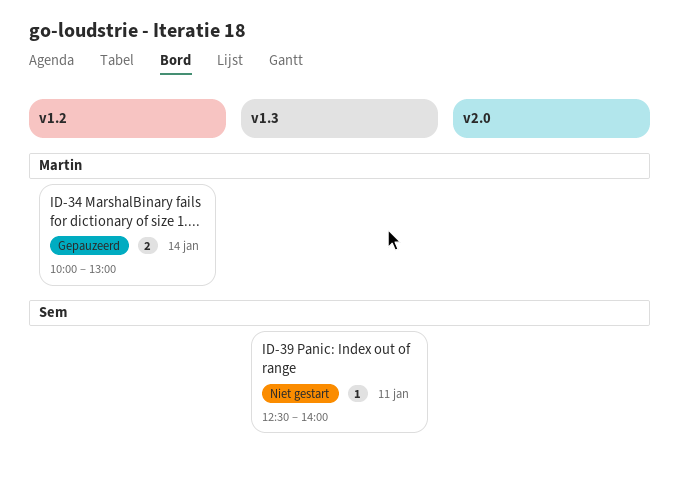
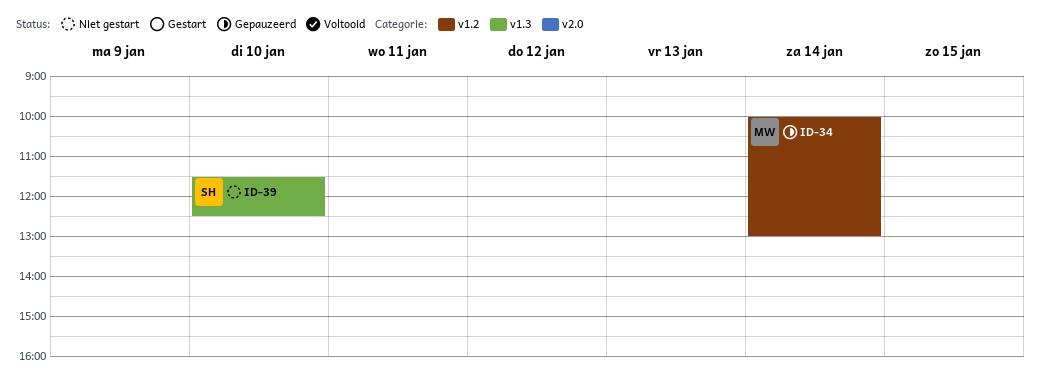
ID-39, day: Jan 11 -> Jan 10
ID-39, begins: 12:30 -> 11:30
ID-39, ends: 14:00 -> 12:30

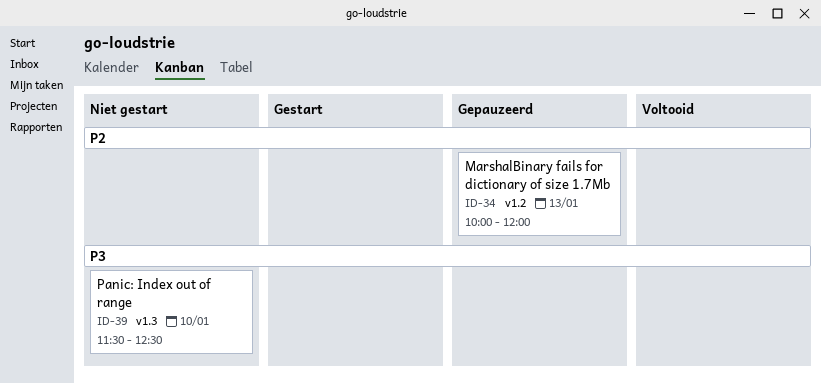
ID-34, day: Jan 14 -> Jan 13
ID-34, ends: 13:00 -> 12:00

